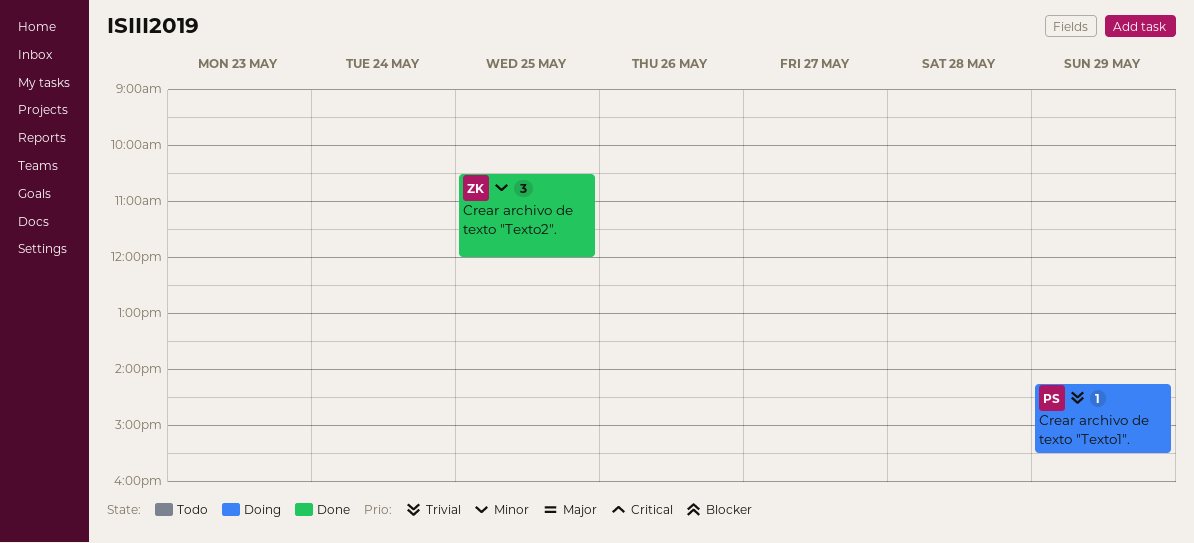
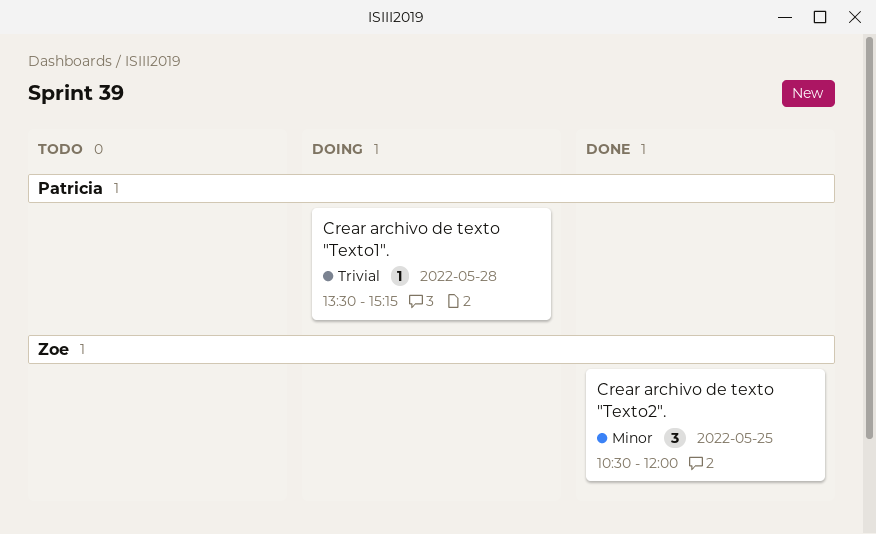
Crear archivo de texto "Texto1"., day: May 29 -> May 28
Crear archivo de texto "Texto1"., begins: 14:15 -> 13:30
Crear archivo de texto "Texto1"., ends: 15:30 -> 15:15

